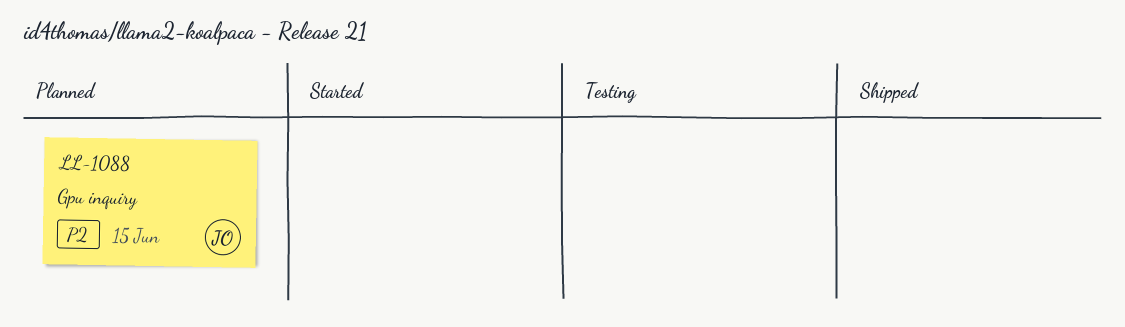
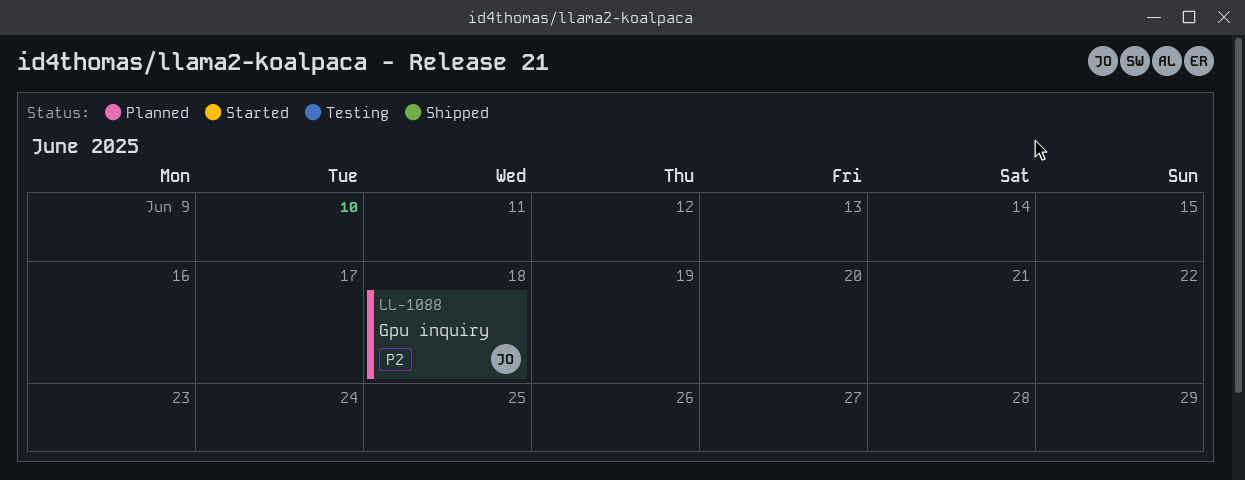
LL-1088, due: Jun 15 -> Jun 18

